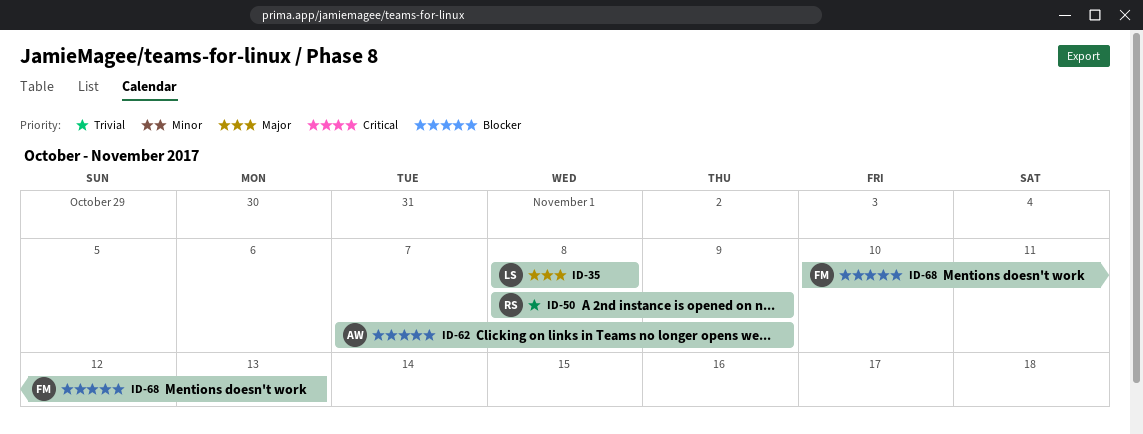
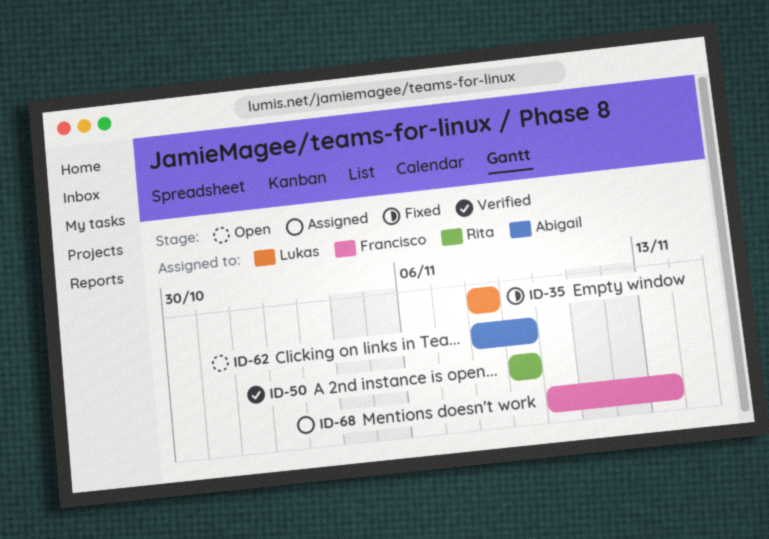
ID-50, start: Nov 8 -> Nov 9
ID-62, start: Nov 7 -> Nov 8

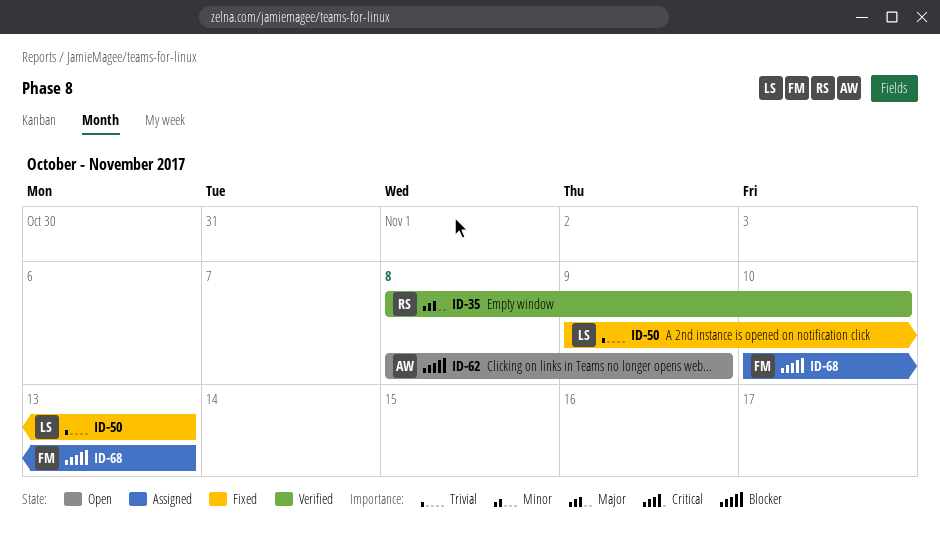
ID-35, status: Fixed -> Verified
ID-35, owner: Lukas -> Rita
ID-35, due: Nov 8 -> Nov 10
ID-50, status: Verified -> Fixed
ID-50, owner: Rita -> Lukas
ID-50, due: Nov 9 -> Nov 13

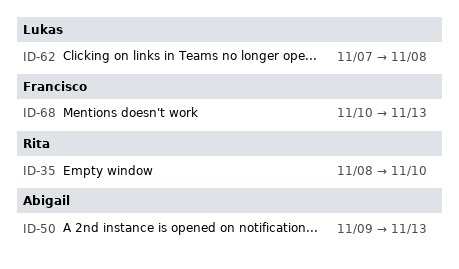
ID-50, owner: Lukas -> Abigail
ID-62, owner: Abigail -> Lukas
ID-62, start: Nov 8 -> Nov 7
ID-62, due: Nov 9 -> Nov 8

